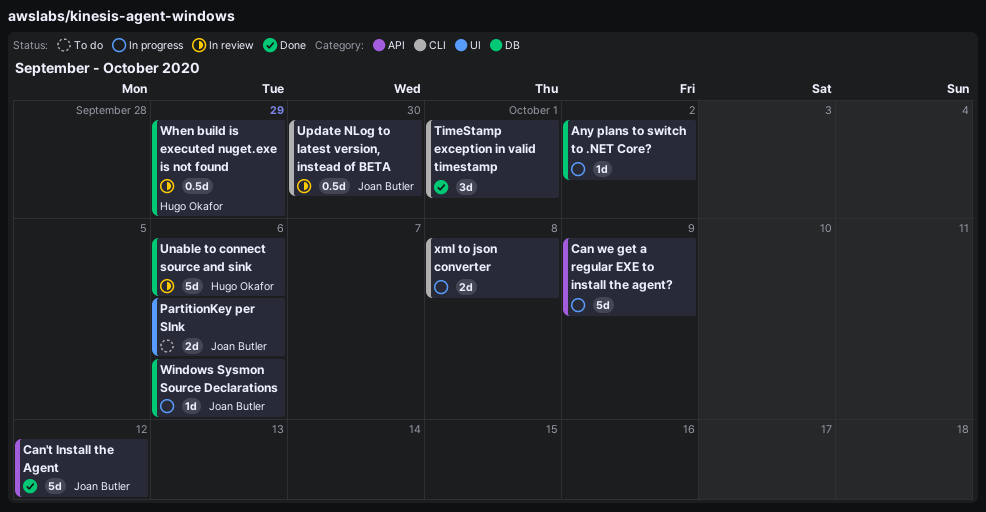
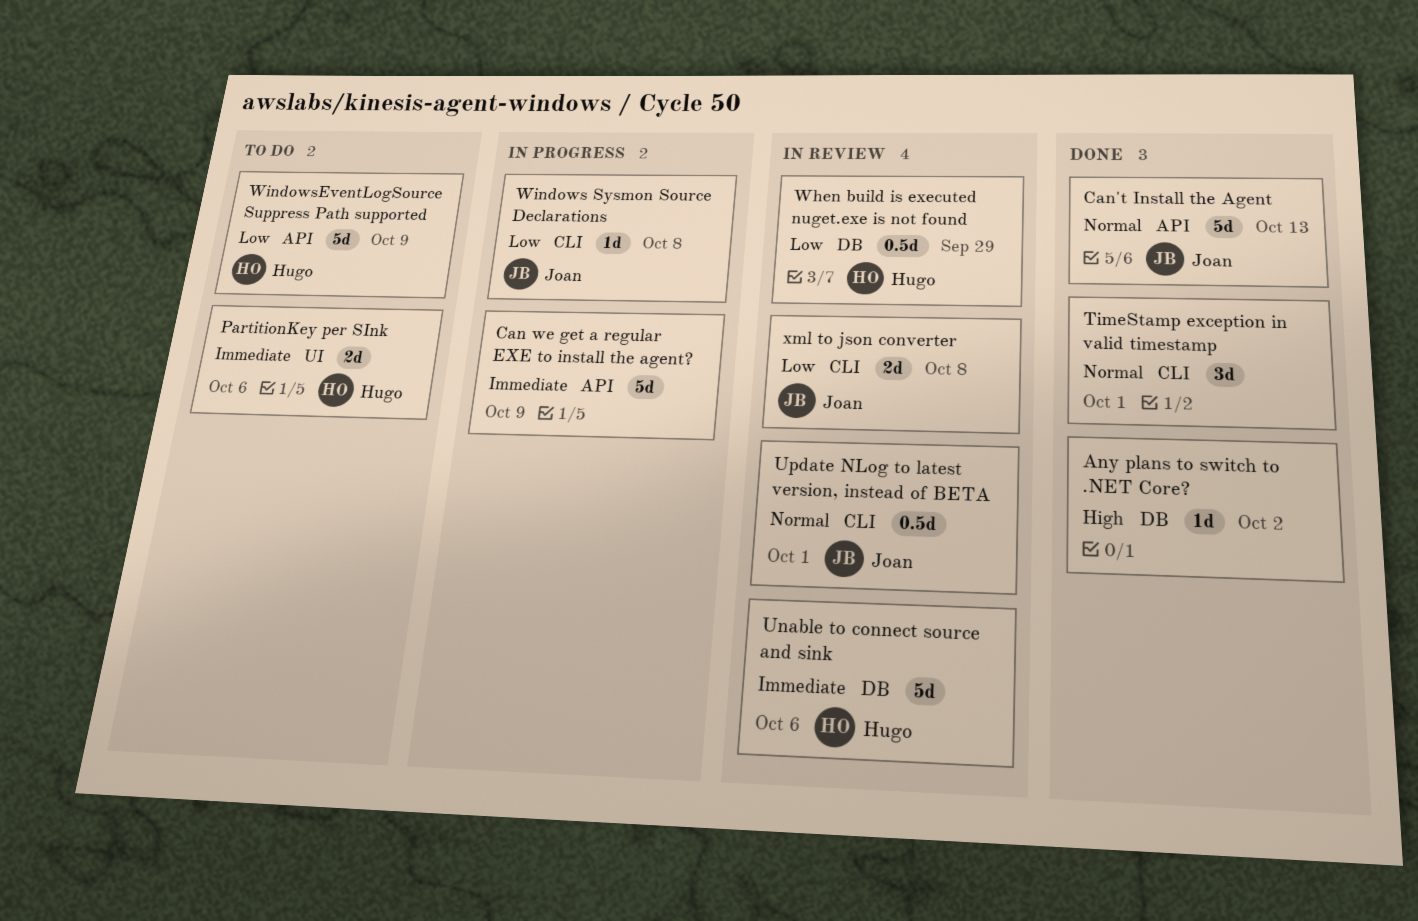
Any plans to switch to .NET Core?, status: In progress -> Done
Can't Install the Agent, due: Oct 12 -> Oct 13
PartitionKey per SInk, owner: Joan Butler -> Hugo Okafor
Update NLog to latest version, instead of BETA, due: Sep 30 -> Oct 1
Windows Sysmon Source Declarations, label: DB -> CLI
Windows Sysmon Source Declarations, due: Oct 6 -> Oct 8
WindowsEventLogSource Suppress Path supported: none -> present
xml to json converter, status: In progress -> In review
xml to json converter, owner: none -> Joan Butler

